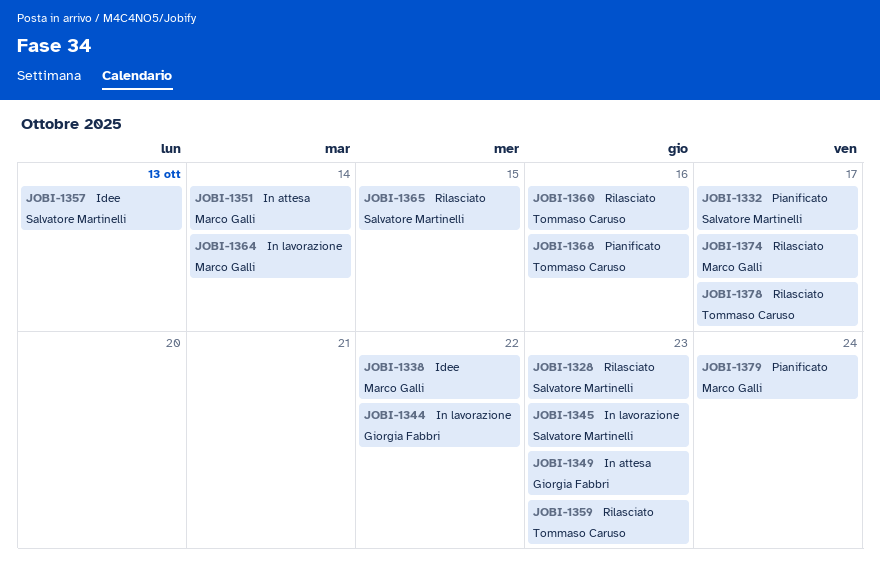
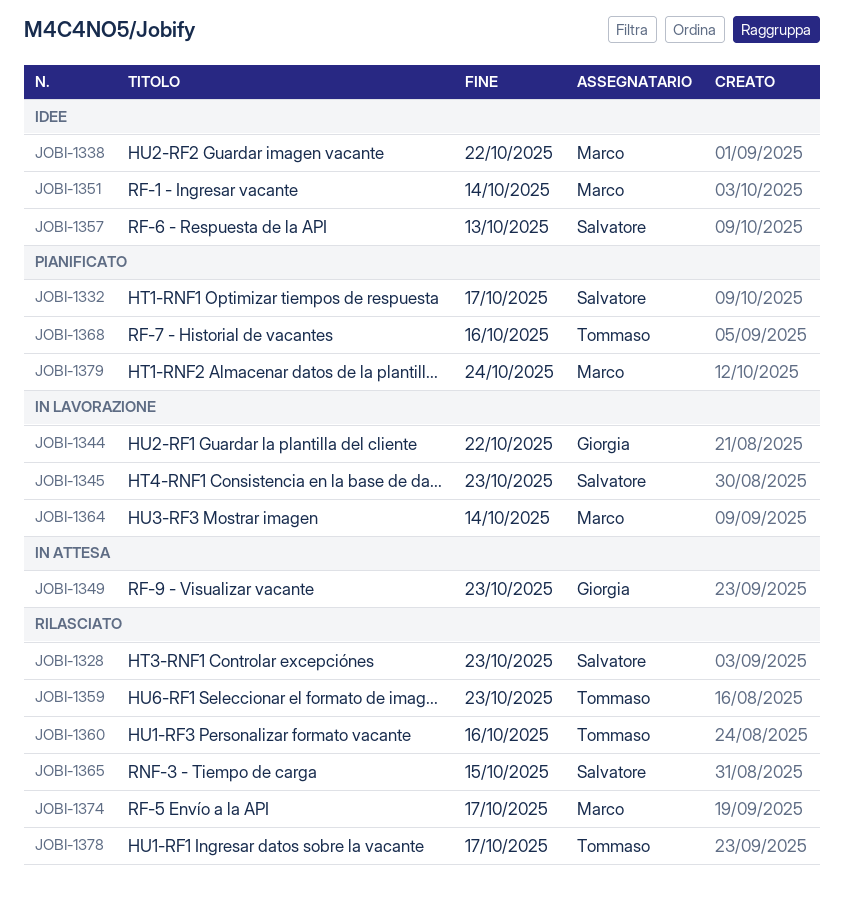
JOBI-1351, status: In attesa -> Idee

